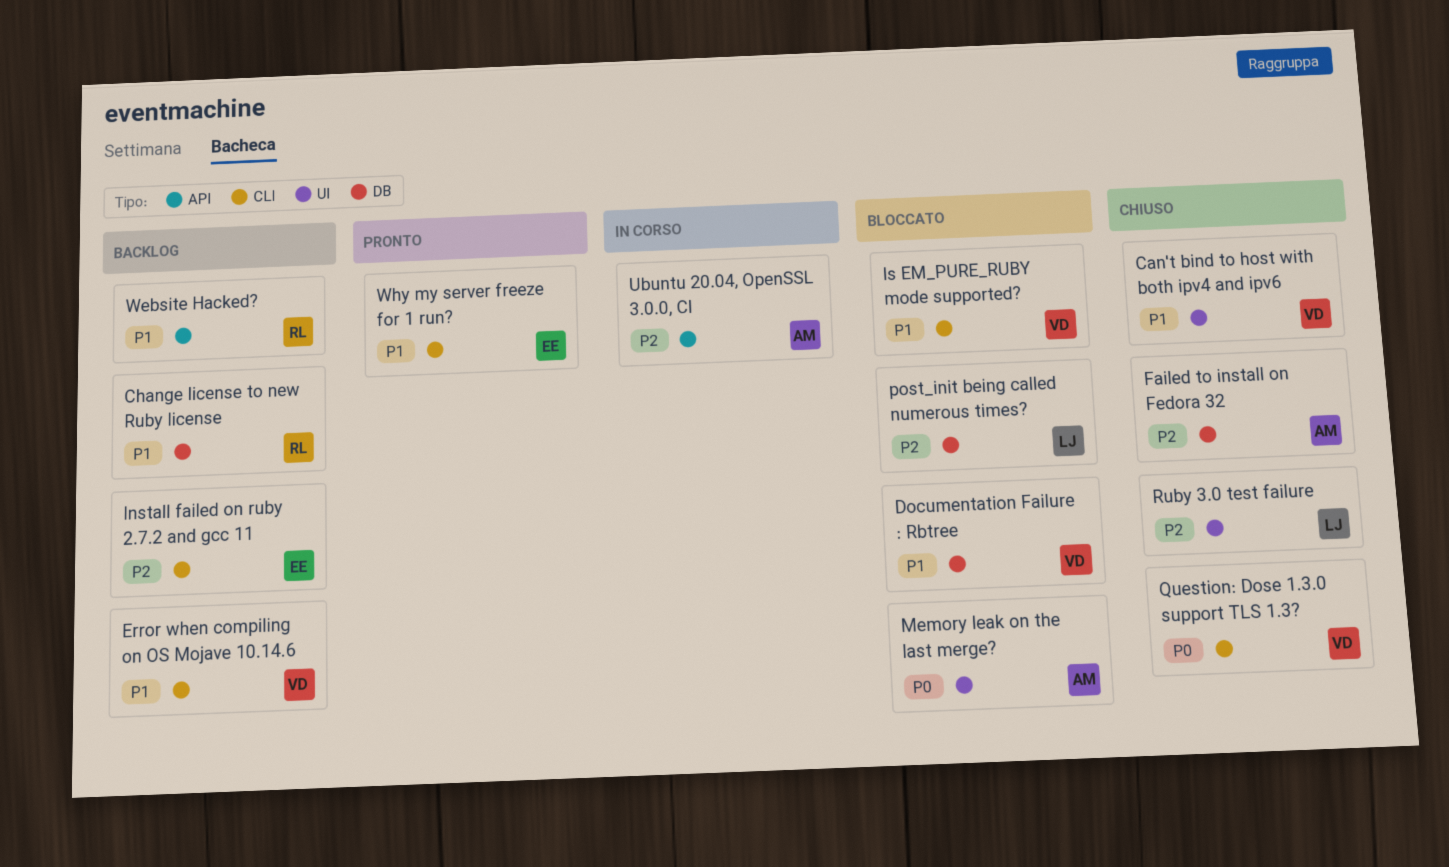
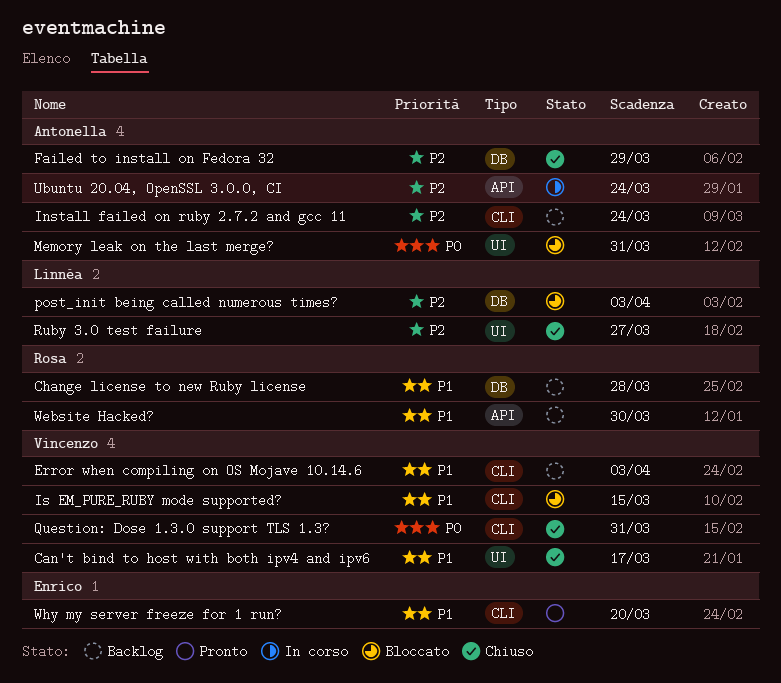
Documentation Failure : Rbtree: present -> none
Install failed on ruby 2.7.2 and gcc 11, owner: Enrico -> Antonella

